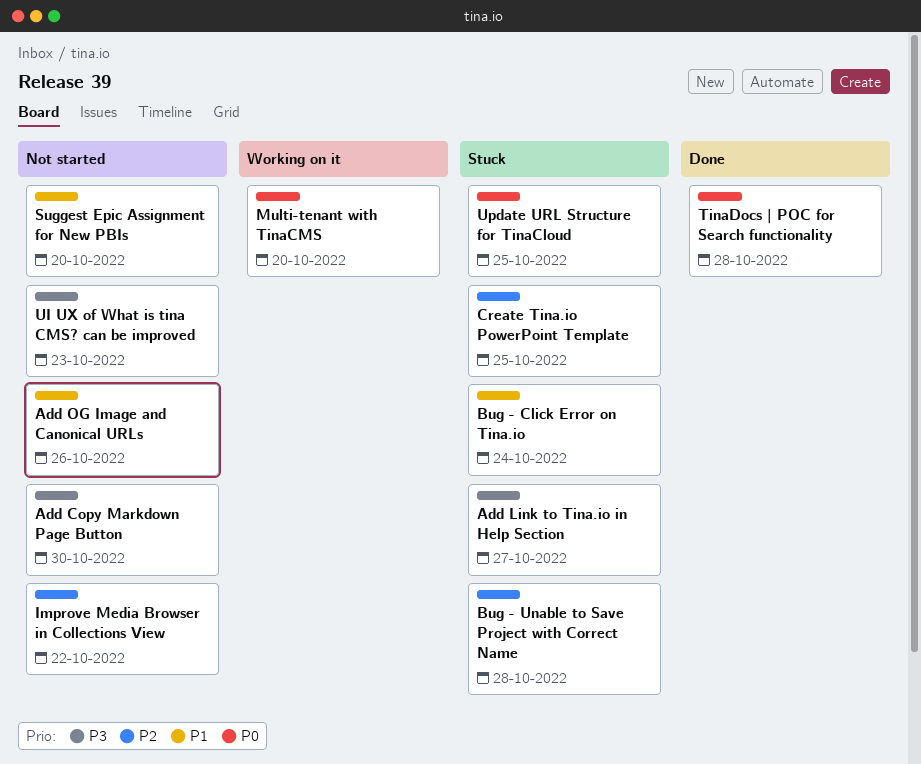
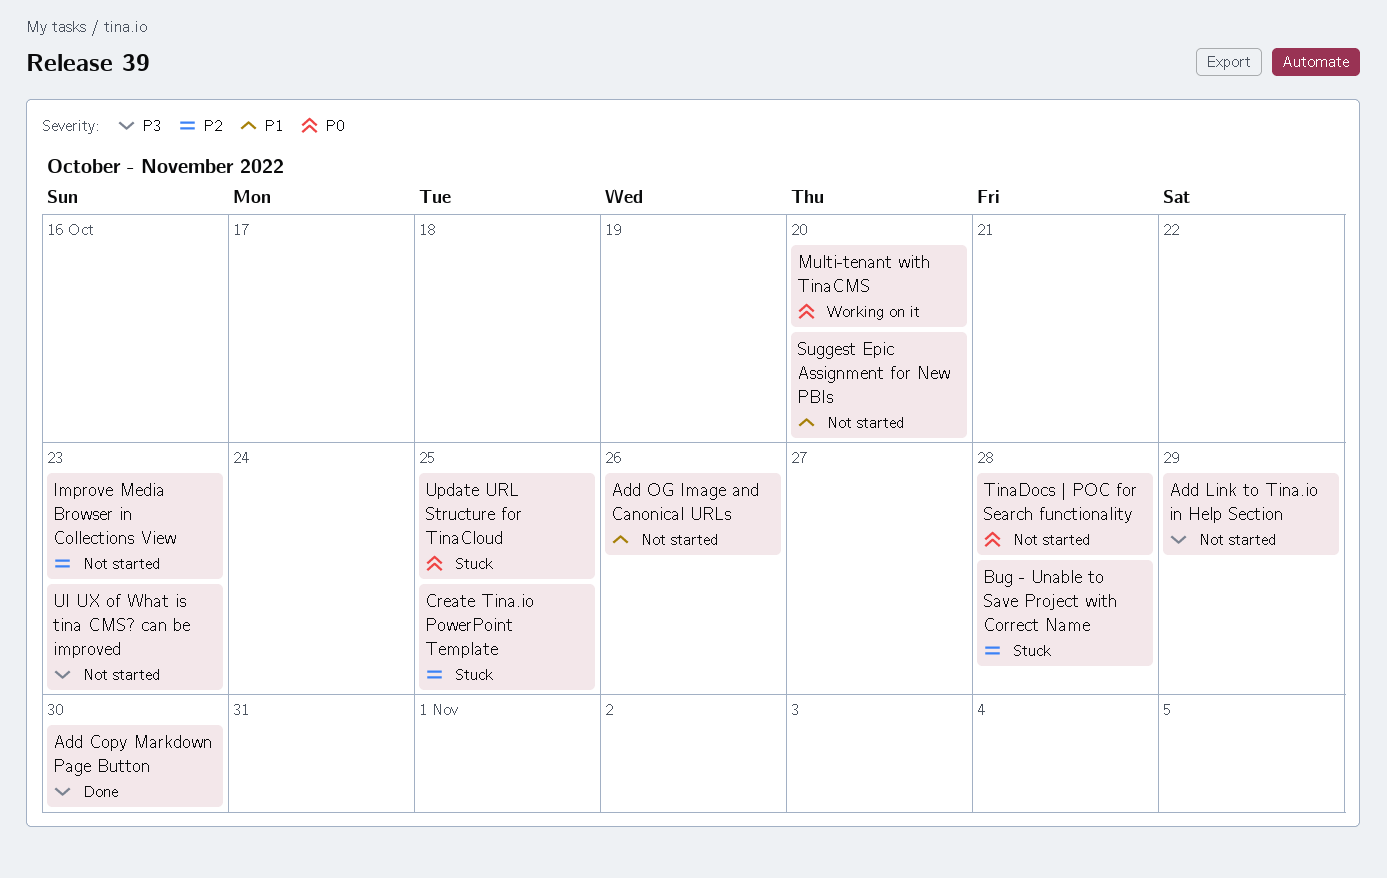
Add Copy Markdown Page Button, status: Not started -> Done
Add Link to Tina.io in Help Section, status: Stuck -> Not started
Add Link to Tina.io in Help Section, due: Oct 27 -> Oct 29
Bug - Click Error on Tina.io: present -> none
Improve Media Browser in Collections View, due: Oct 22 -> Oct 23
TinaDocs | POC for Search functionality, status: Done -> Not started

